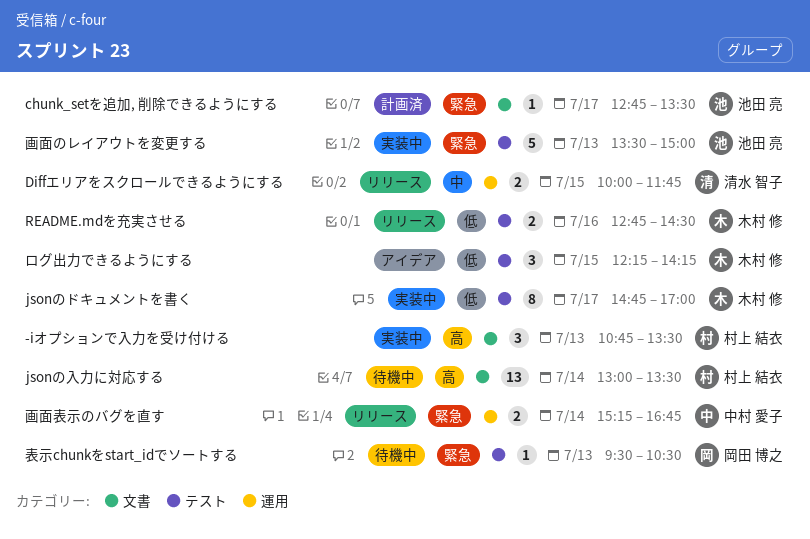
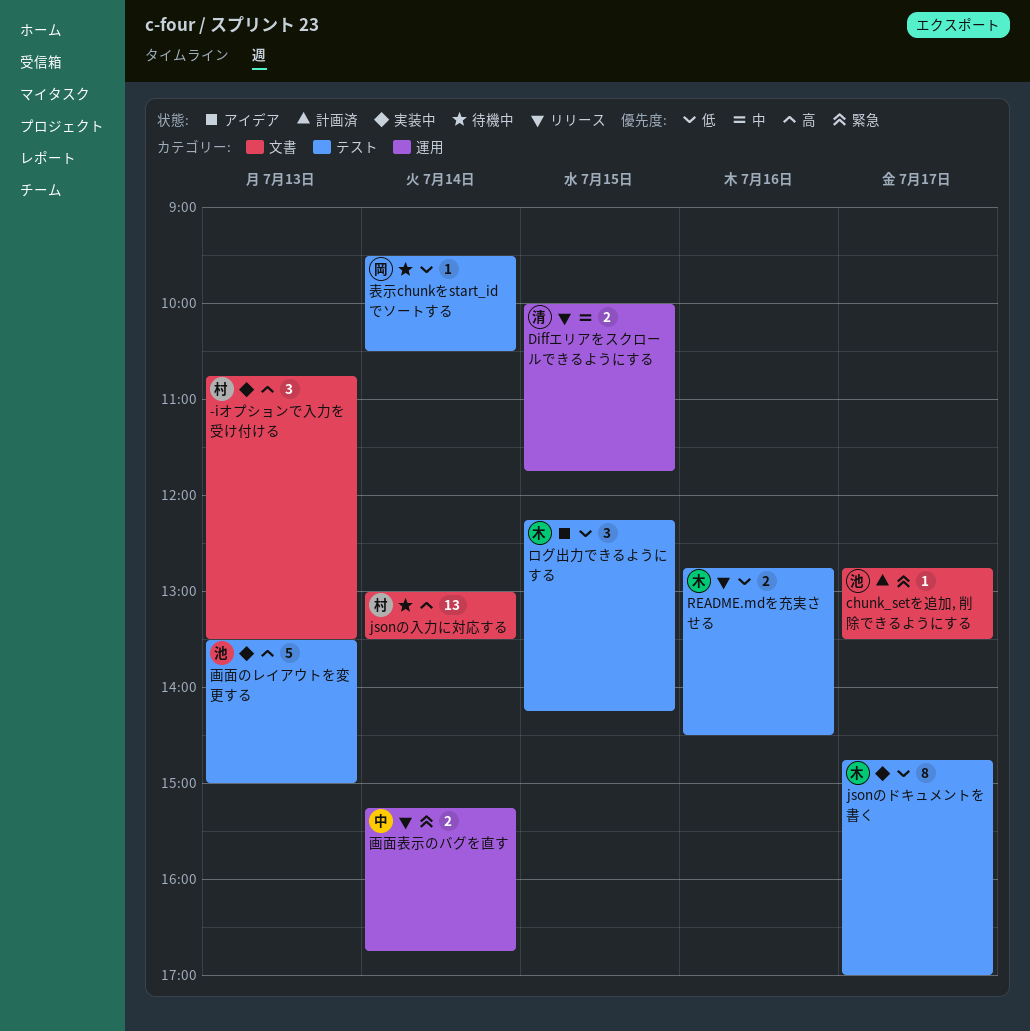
画面のレイアウトを変更する, priority: 緊急 -> 高
表示chunkをstart_idでソートする, priority: 緊急 -> 低
表示chunkをstart_idでソートする, day: Jul 13 -> Jul 14

